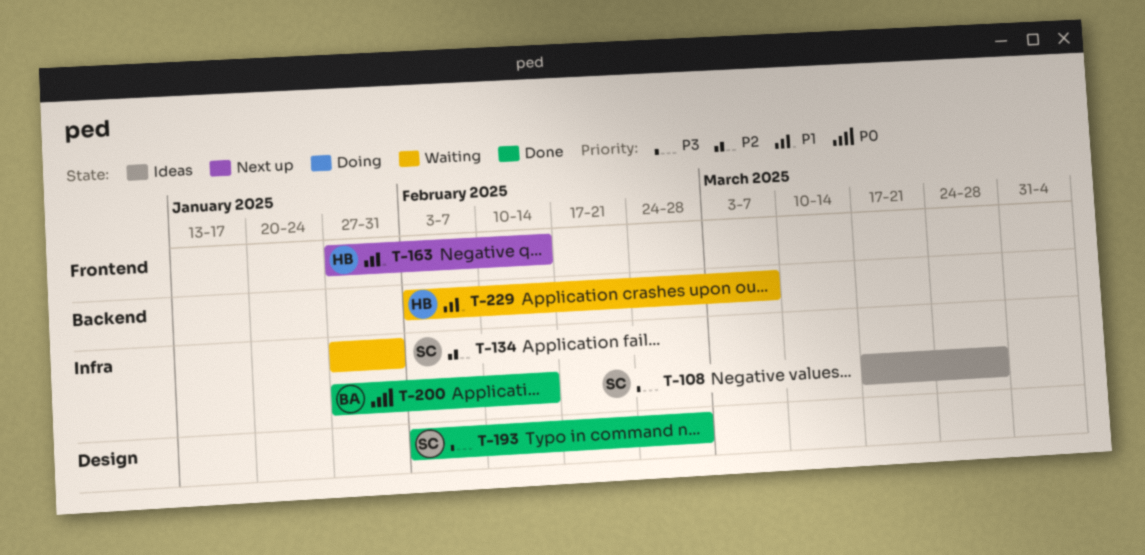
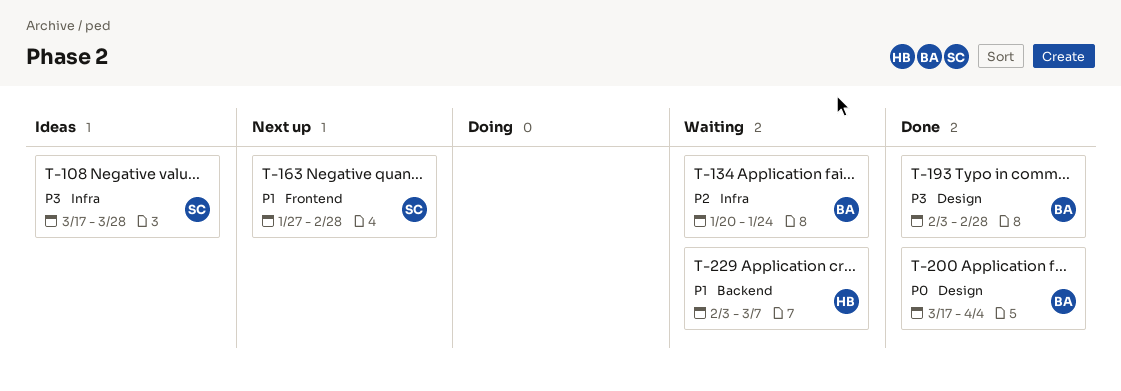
T-134, owner: SC -> BA
T-134, start: Jan 27 -> Jan 20
T-134, due: Jan 31 -> Jan 24
T-163, owner: HB -> SC
T-163, due: Feb 14 -> Feb 28
T-193, owner: SC -> BA
T-200, label: Infra -> Design
T-200, start: Jan 27 -> Mar 17
T-200, due: Feb 14 -> Apr 4

